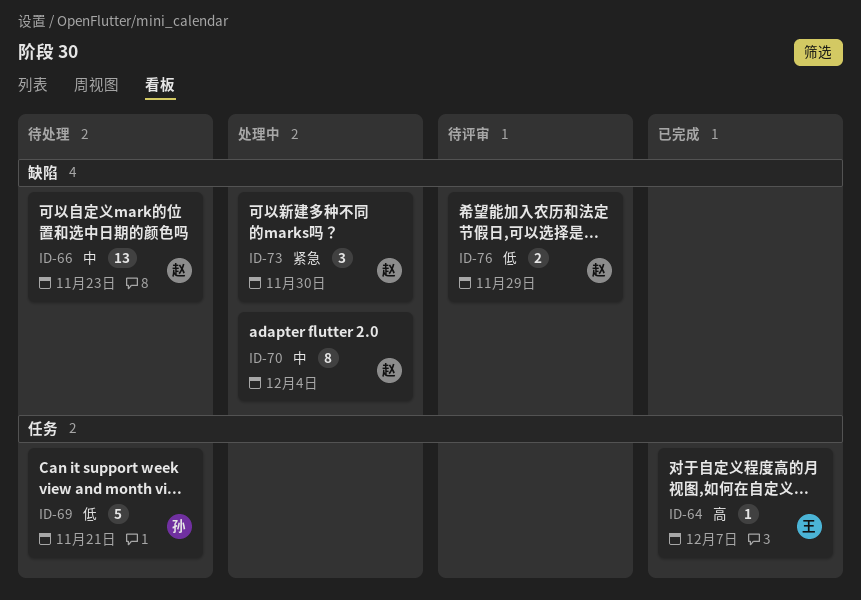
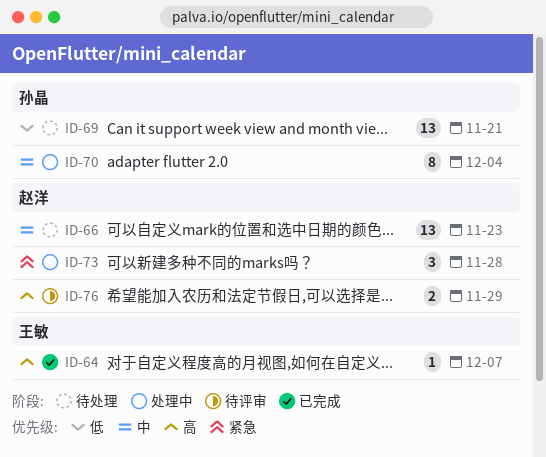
ID-69, estimate: 5 -> 13
ID-70, owner: 赵洋 -> 孙晶
ID-73, due: Nov 30 -> Nov 28
ID-76, priority: 低 -> 高

